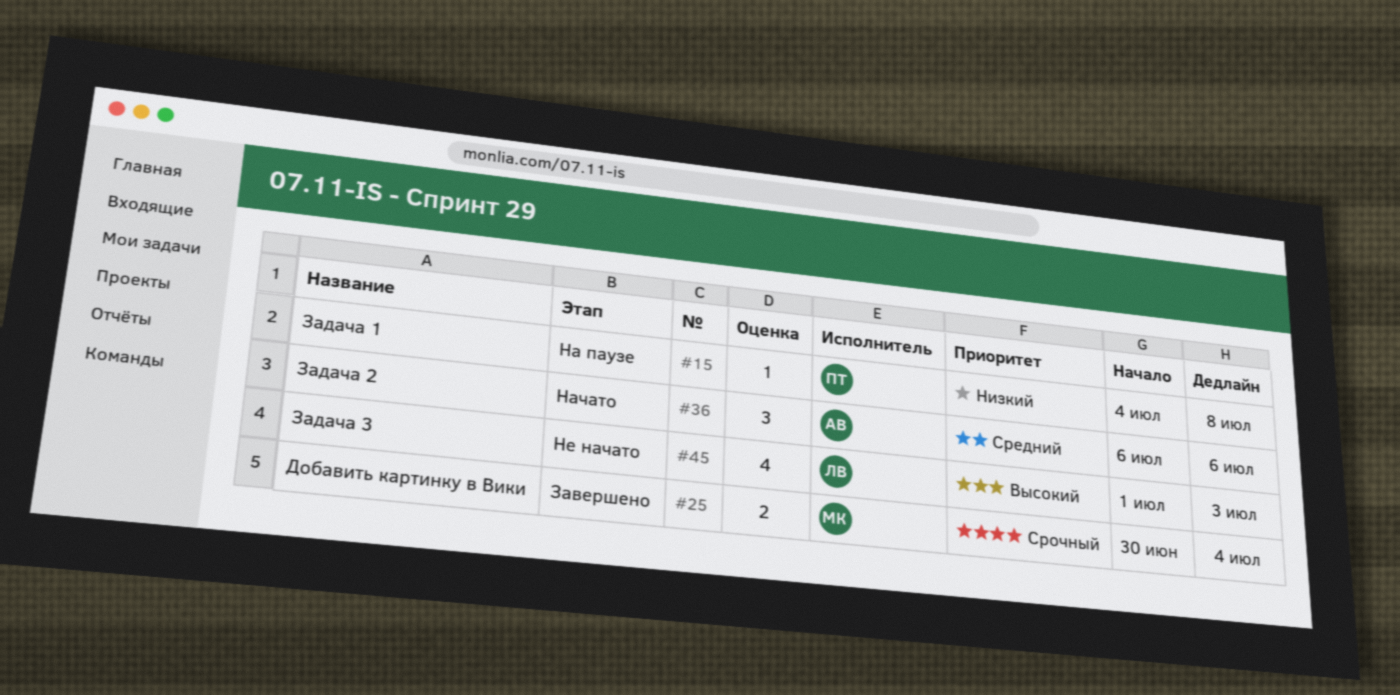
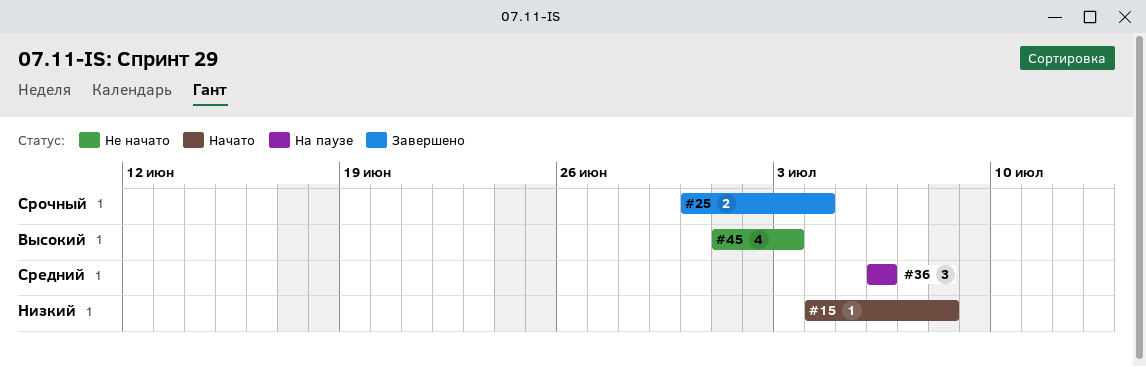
#15, status: На паузе -> Начато
#36, status: Начато -> На паузе

